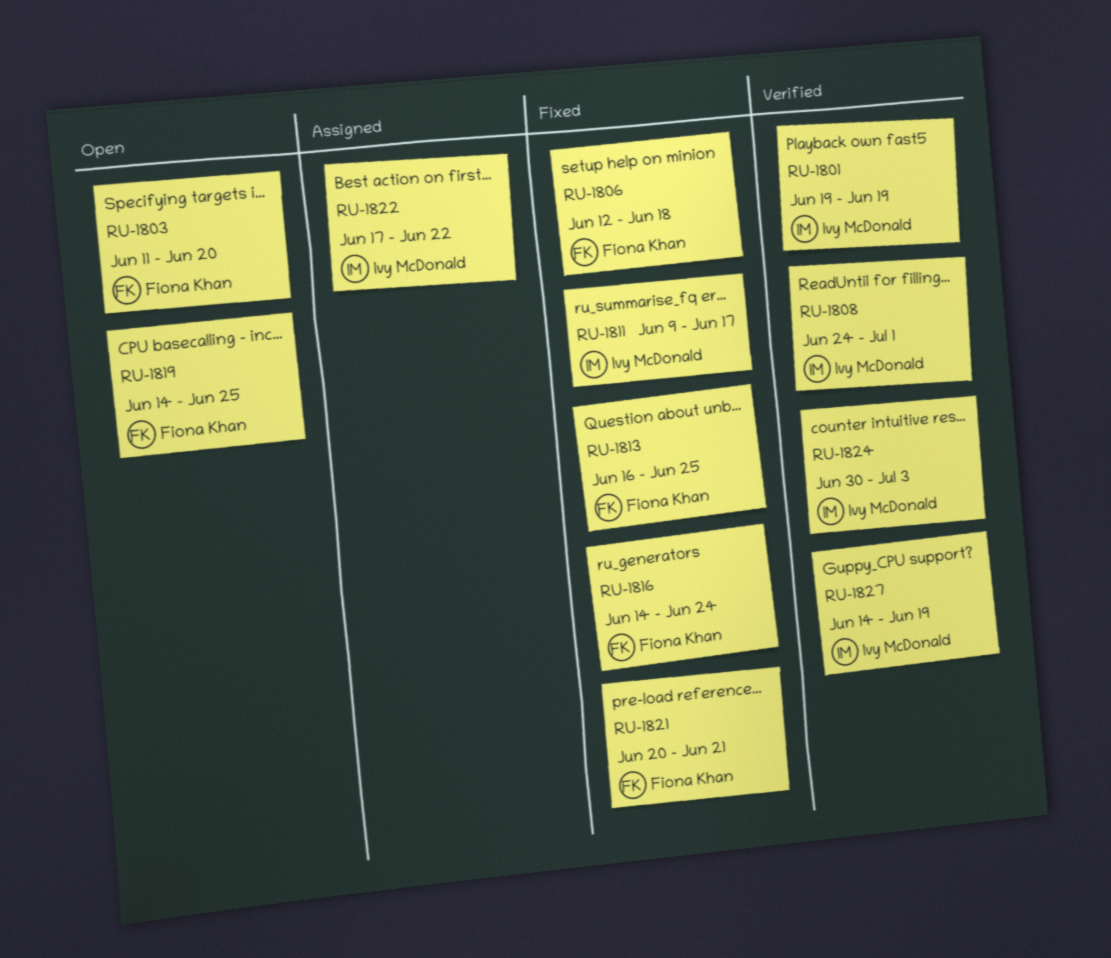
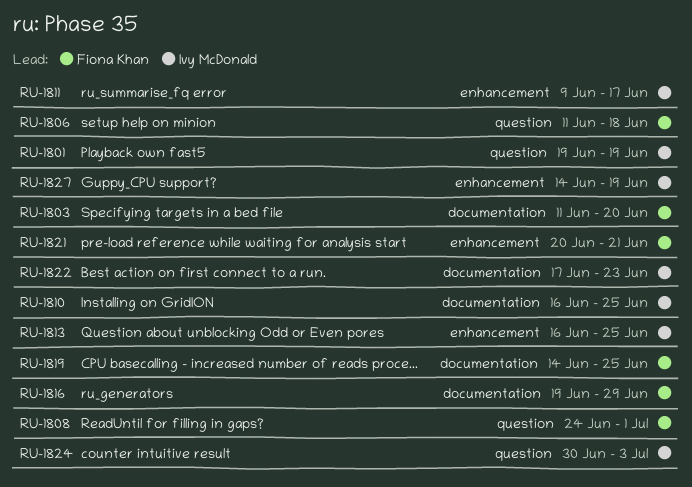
RU-1806, start: Jun 12 -> Jun 11
RU-1808, owner: Ivy McDonald -> Fiona Khan
RU-1810: none -> present
RU-1813, owner: Fiona Khan -> Ivy McDonald
RU-1816, start: Jun 14 -> Jun 19
RU-1816, due: Jun 24 -> Jun 29
RU-1822, due: Jun 22 -> Jun 23

